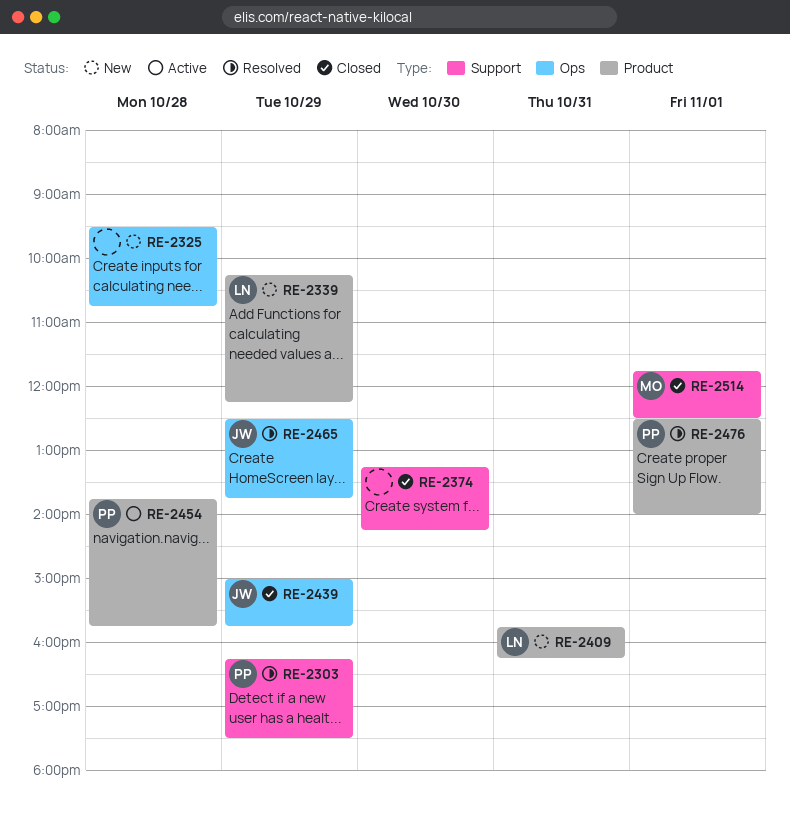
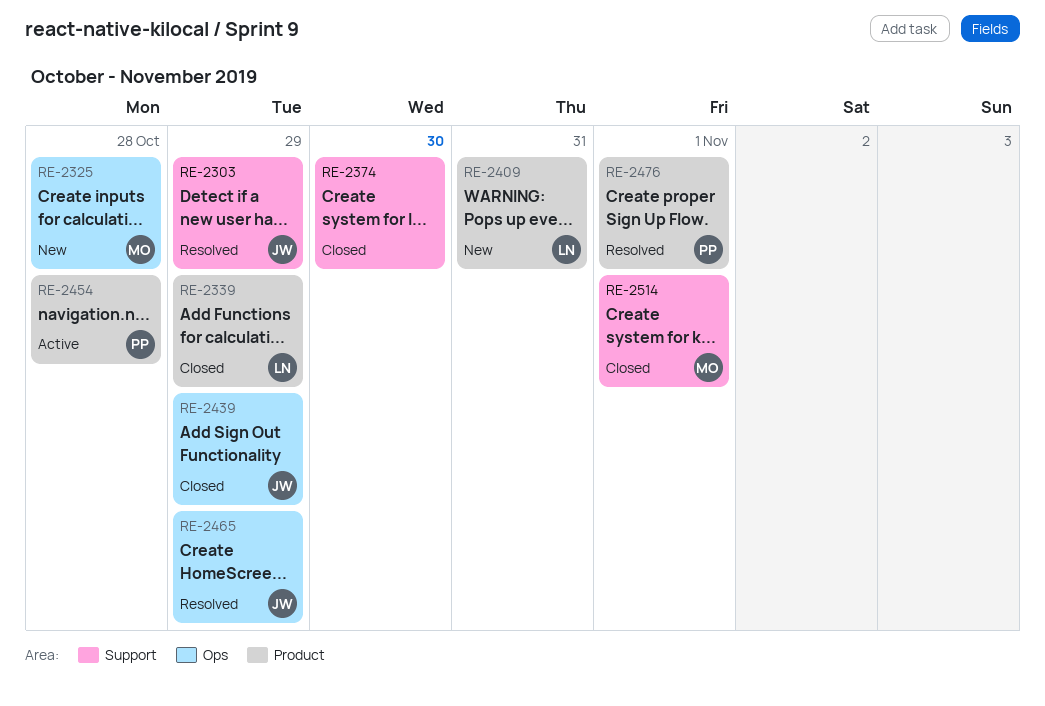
RE-2303, owner: PP -> JW
RE-2325, owner: none -> MO
RE-2339, status: New -> Closed

